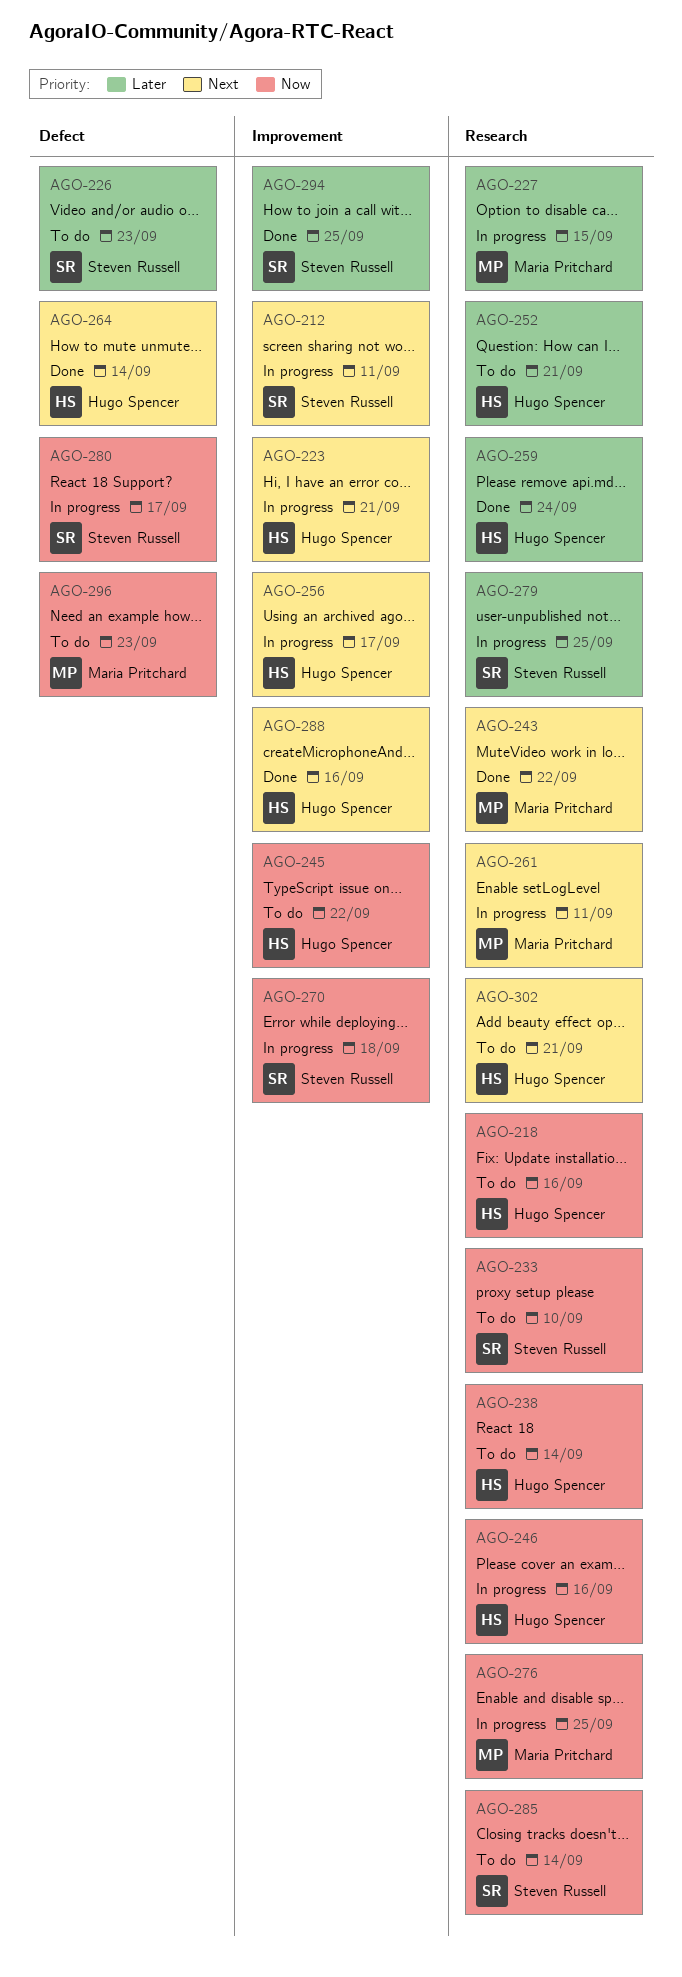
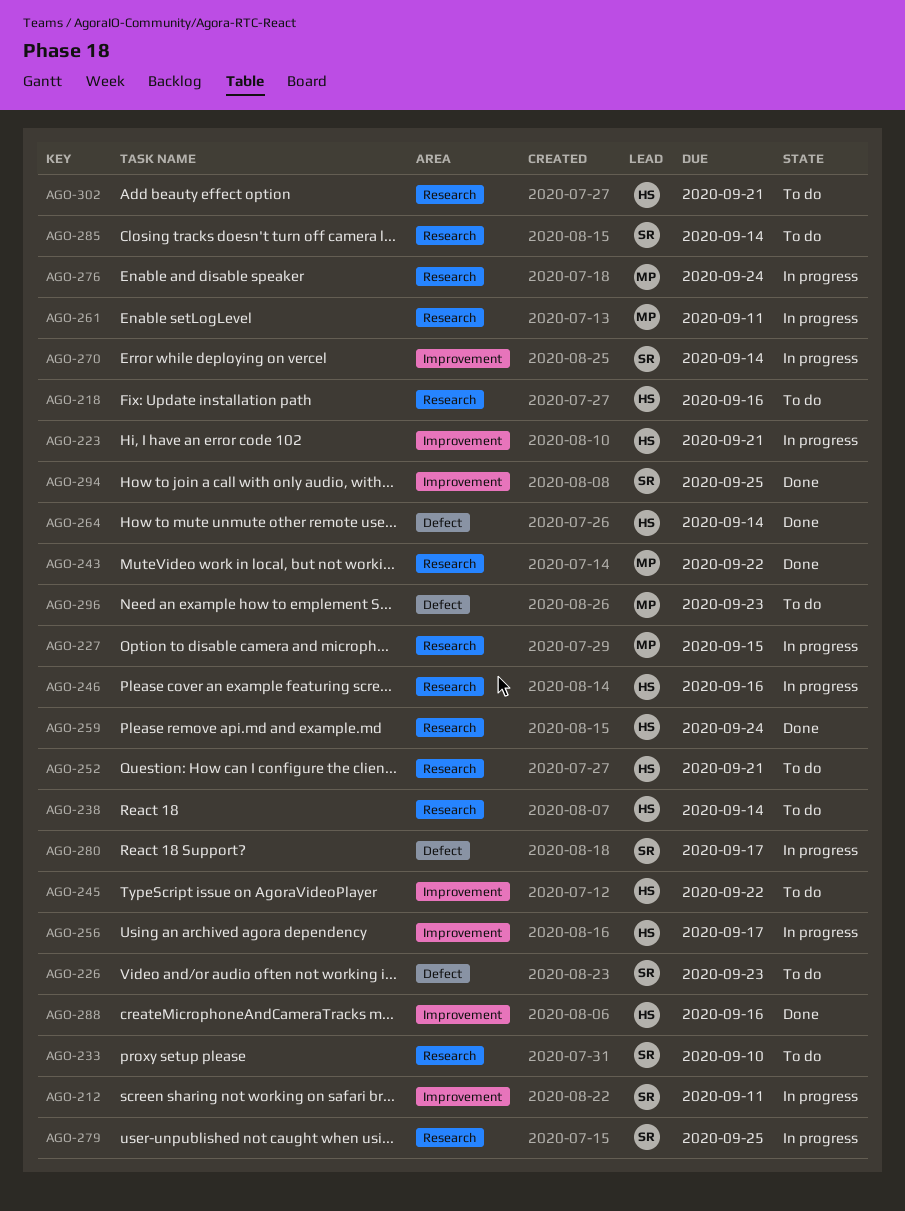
AGO-270, due: Sep 18 -> Sep 14
AGO-276, due: Sep 25 -> Sep 24

